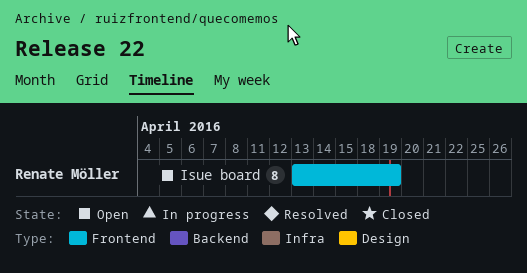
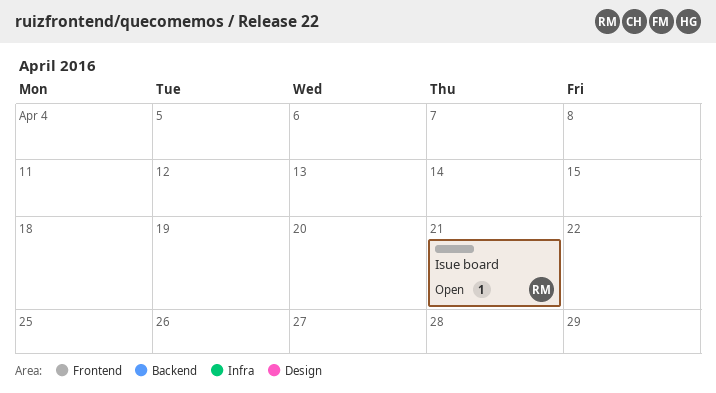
Isue board, estimate: 8 -> 1
Isue board, due: Apr 19 -> Apr 21

